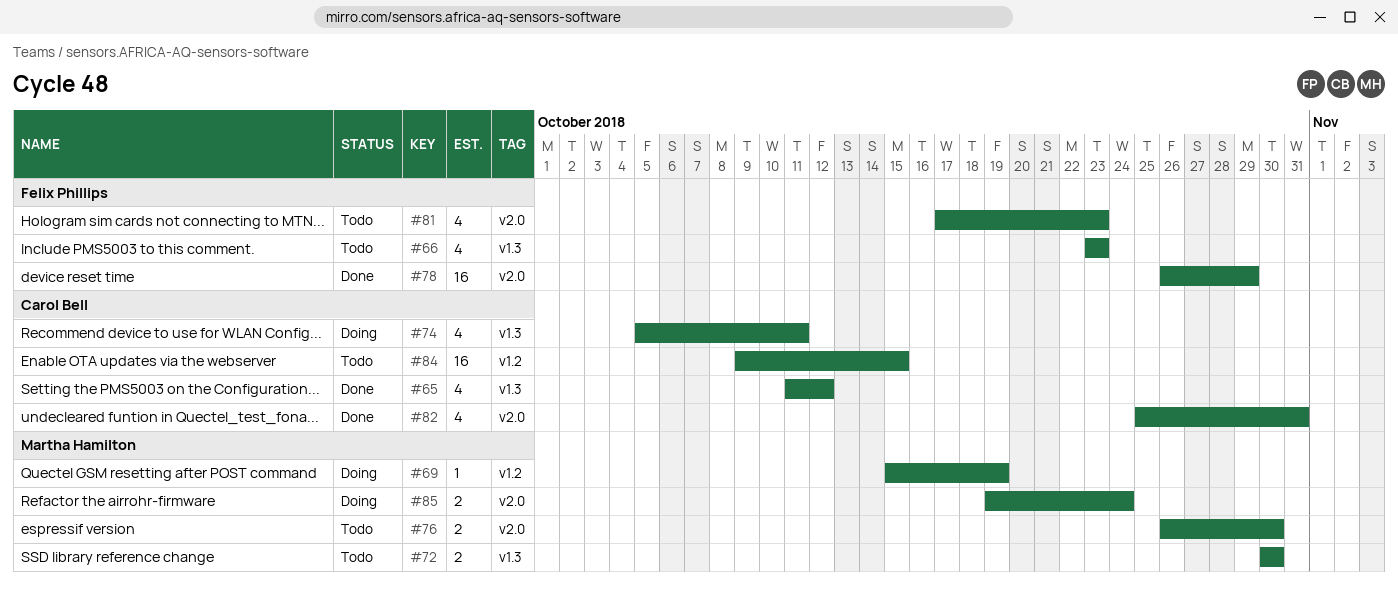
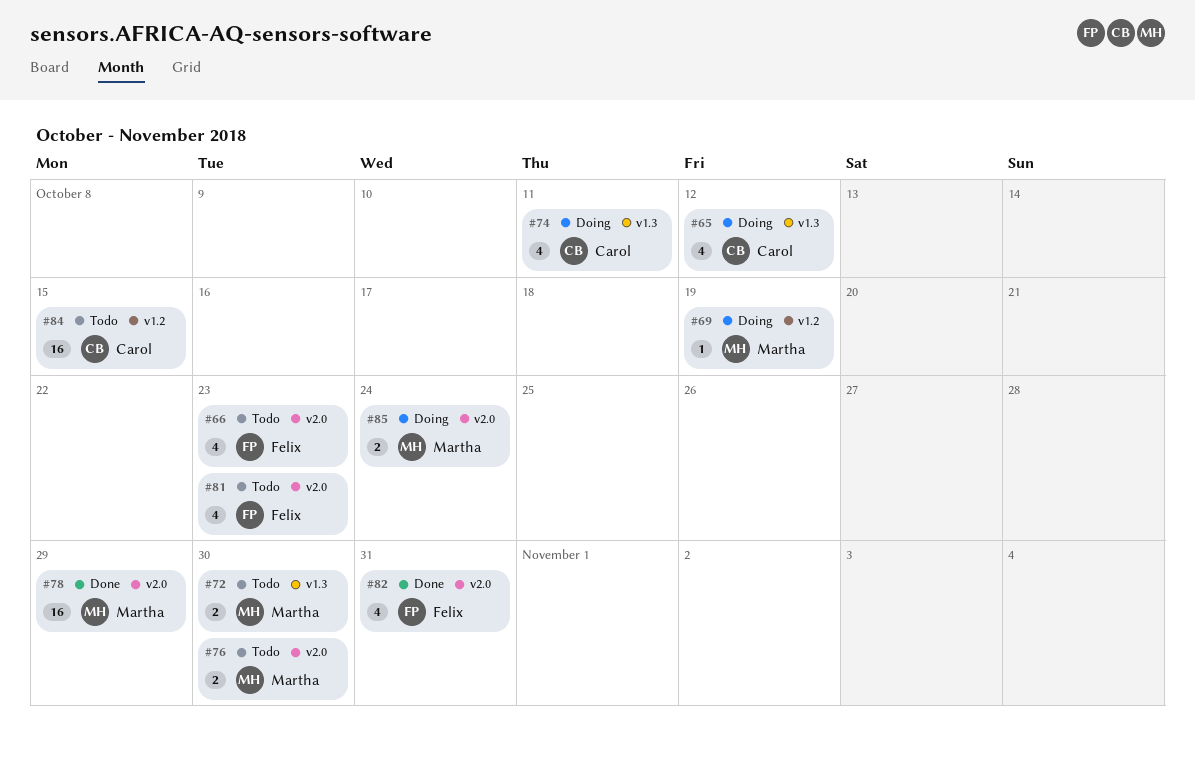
#65, status: Done -> Doing
#66, label: v1.3 -> v2.0
#78, owner: Felix Phillips -> Martha Hamilton
#82, owner: Carol Bell -> Felix Phillips

